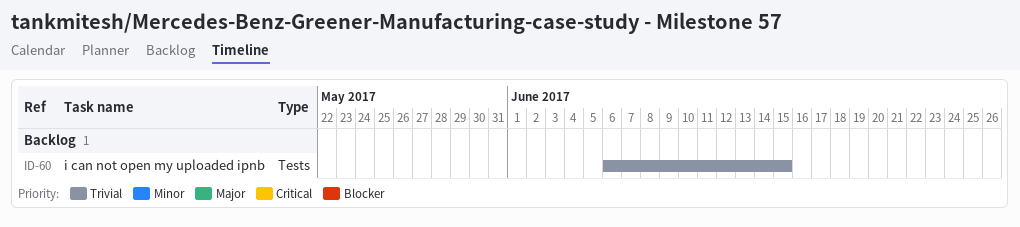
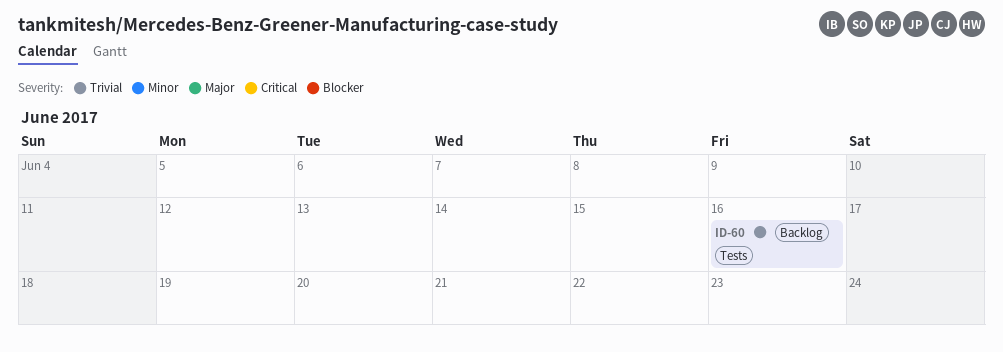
ID-60, due: Jun 15 -> Jun 16

